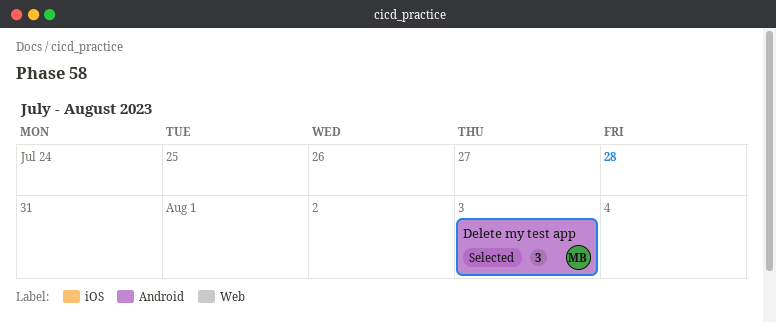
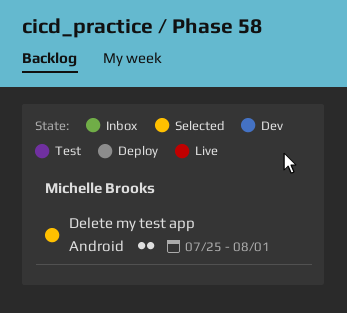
Delete my test app, estimate: 3 -> 2
Delete my test app, due: Aug 3 -> Aug 1

